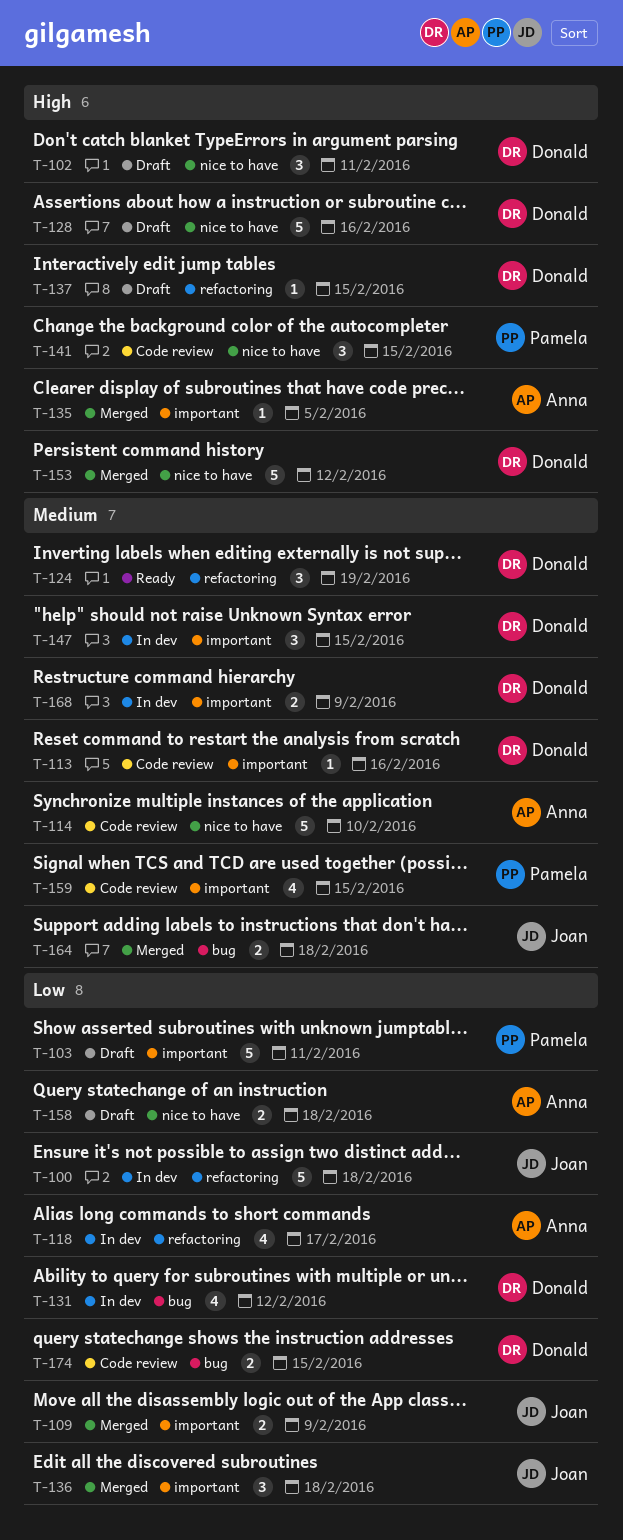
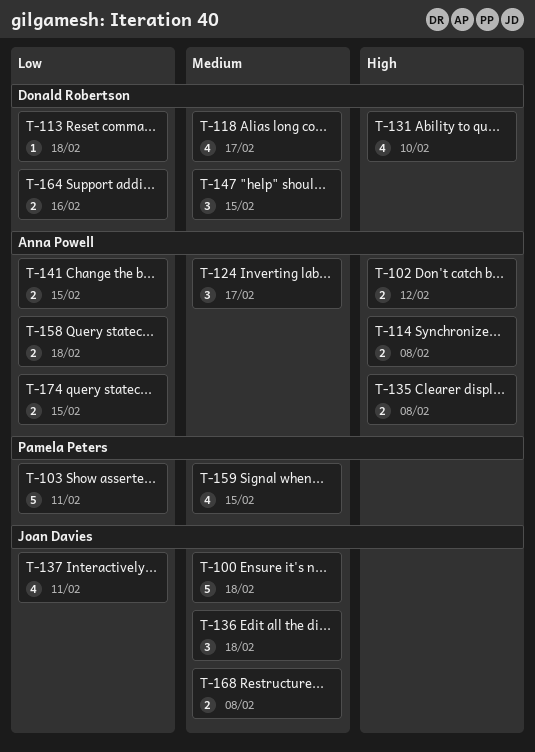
T-100, priority: Low -> Medium
T-102, owner: Donald Robertson -> Anna Powell
T-102, estimate: 3 -> 2
T-102, due: Feb 11 -> Feb 12
T-109: present -> none
T-113, priority: Medium -> Low
T-113, due: Feb 16 -> Feb 18
T-114, priority: Medium -> High
T-114, estimate: 5 -> 2
T-114, due: Feb 10 -> Feb 8
T-118, owner: Anna Powell -> Donald Robertson
T-118, priority: Low -> Medium
T-124, owner: Donald Robertson -> Anna Powell
T-124, due: Feb 19 -> Feb 17
T-128: present -> none
T-131, priority: Low -> High
T-131, due: Feb 12 -> Feb 10
T-135, estimate: 1 -> 2
T-135, due: Feb 5 -> Feb 8
T-136, priority: Low -> Medium
T-137, owner: Donald Robertson -> Joan Davies
T-137, priority: High -> Low
T-137, estimate: 1 -> 4
T-137, due: Feb 15 -> Feb 11
T-141, owner: Pamela Peters -> Anna Powell
T-141, priority: High -> Low
T-141, estimate: 3 -> 2
T-153: present -> none
T-164, owner: Joan Davies -> Donald Robertson
T-164, priority: Medium -> Low
T-164, due: Feb 18 -> Feb 16
T-168, owner: Donald Robertson -> Joan Davies
T-168, due: Feb 9 -> Feb 8
T-174, owner: Donald Robertson -> Anna Powell

